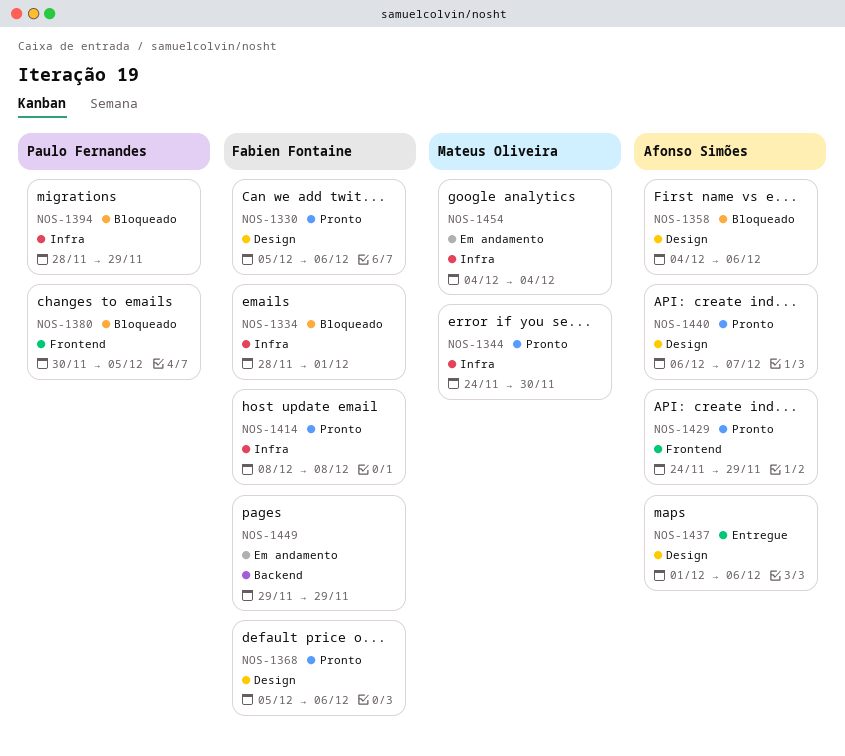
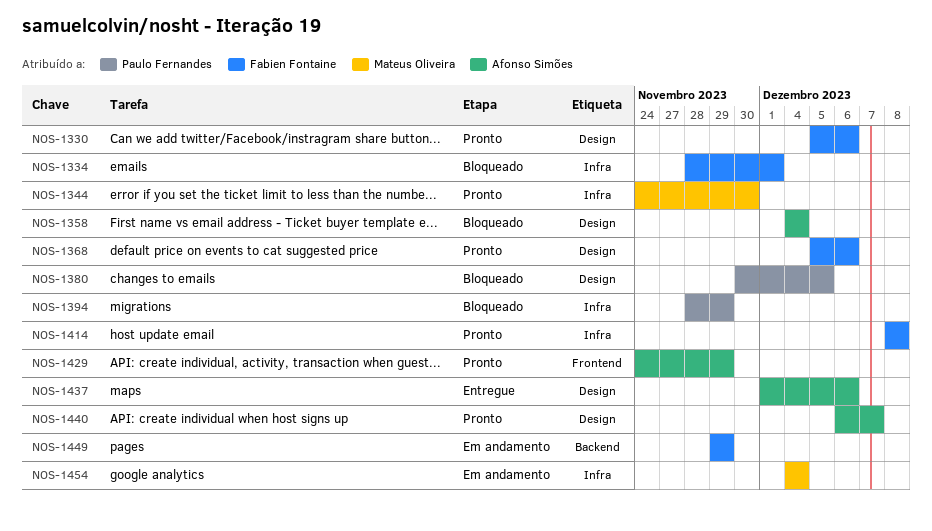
NOS-1358, due: Dec 6 -> Dec 4
NOS-1380, label: Frontend -> Design

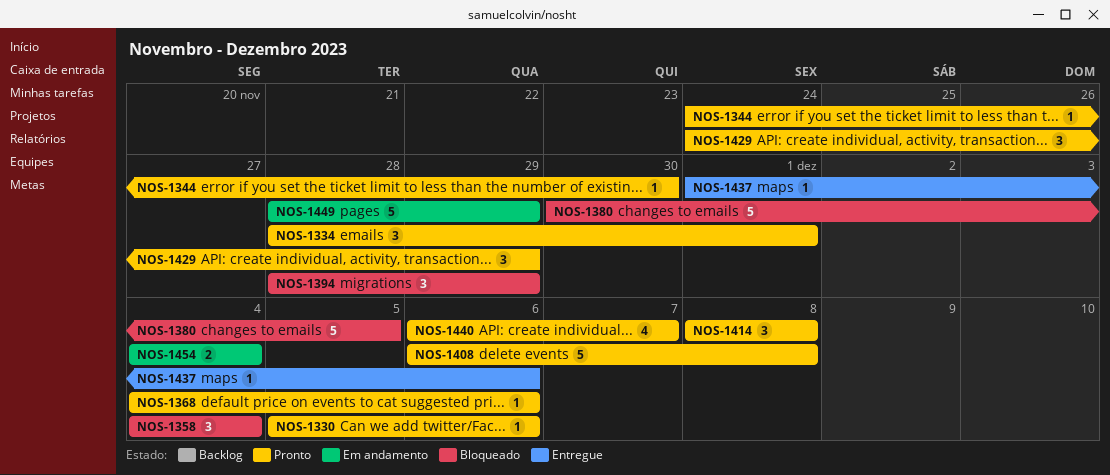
NOS-1334, status: Bloqueado -> Pronto
NOS-1368, start: Dec 5 -> Dec 4
NOS-1408: none -> present
NOS-1449, start: Nov 29 -> Nov 28

